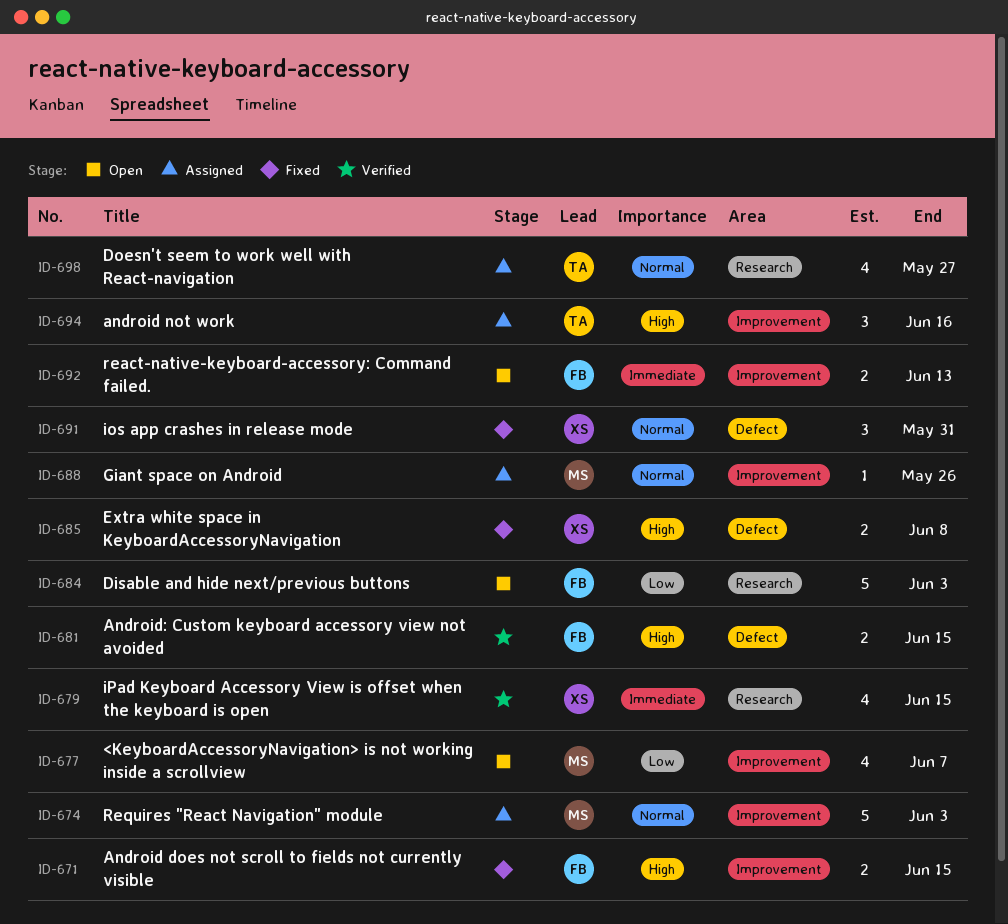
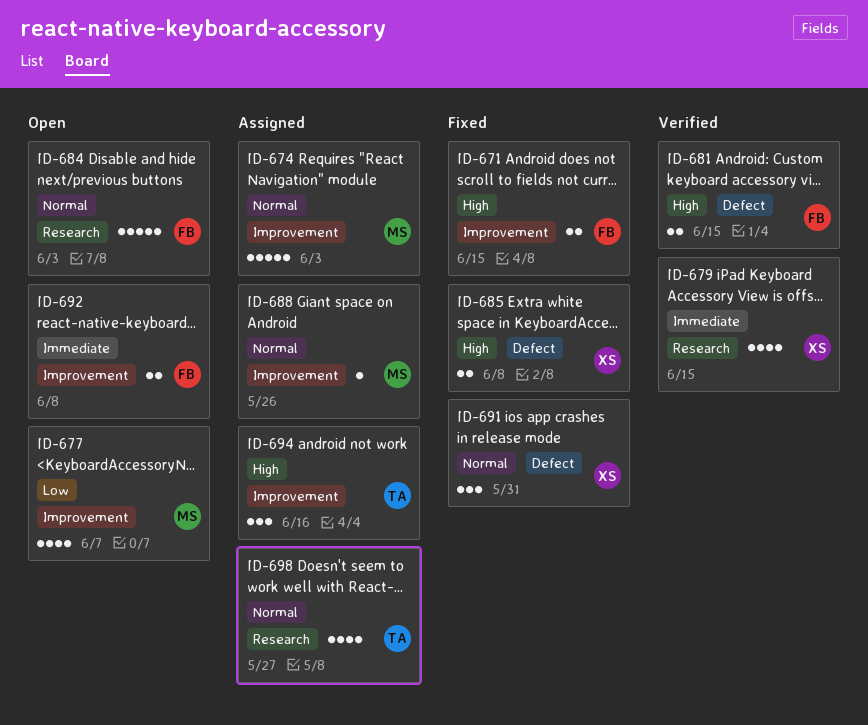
ID-684, priority: Low -> Normal
ID-692, due: Jun 13 -> Jun 8

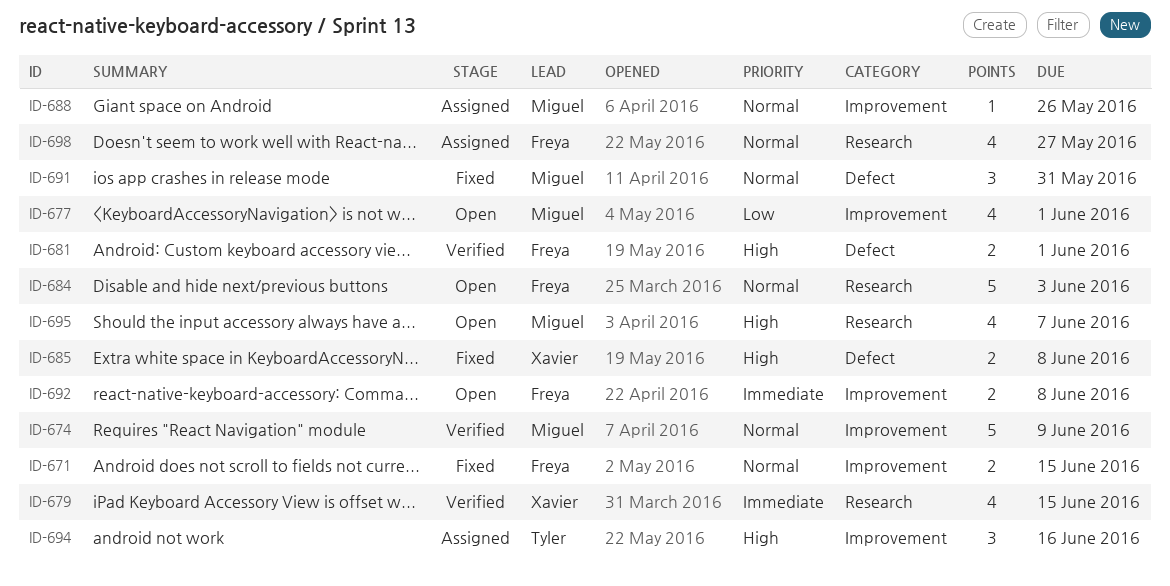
ID-671, priority: High -> Normal
ID-674, status: Assigned -> Verified
ID-674, due: Jun 3 -> Jun 9
ID-677, due: Jun 7 -> Jun 1
ID-681, due: Jun 15 -> Jun 1
ID-691, owner: Xavier -> Miguel
ID-695: none -> present
ID-698, owner: Tyler -> Freya

